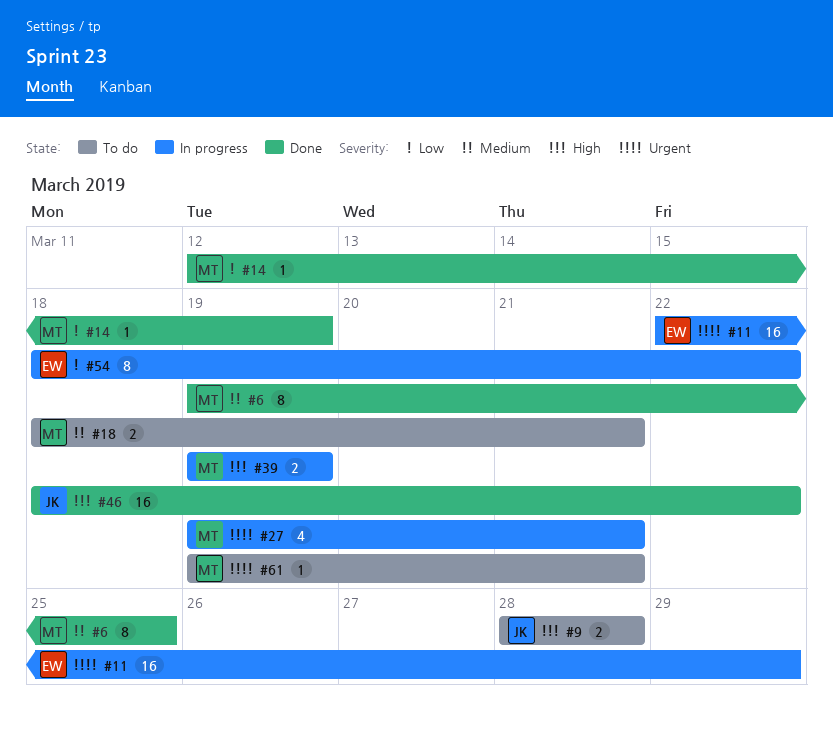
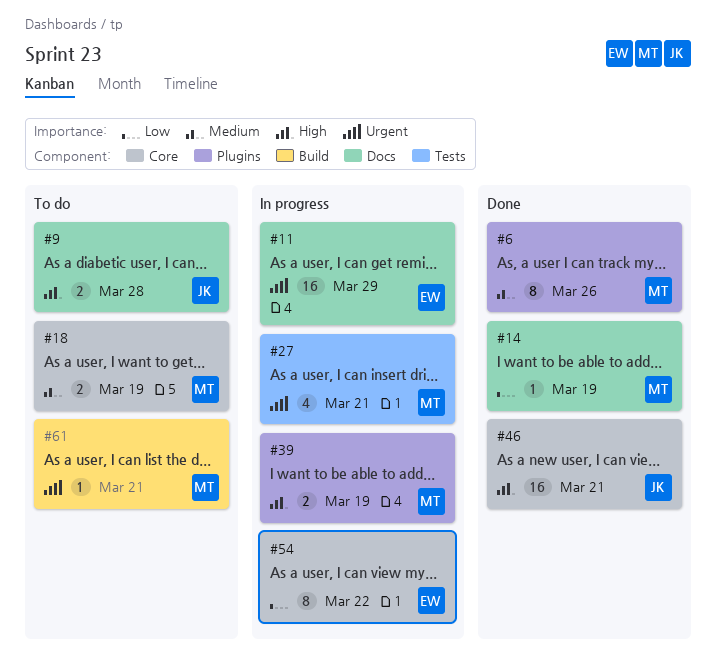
#6, due: Mar 25 -> Mar 26
#18, due: Mar 21 -> Mar 19
#46, due: Mar 22 -> Mar 21

